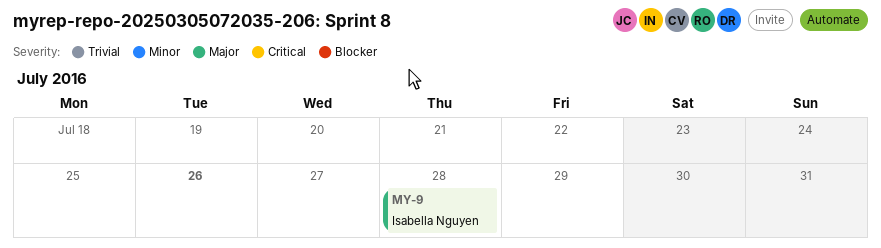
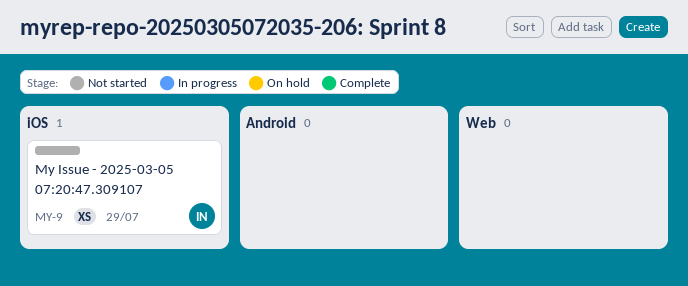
MY-9, due: Jul 28 -> Jul 29

